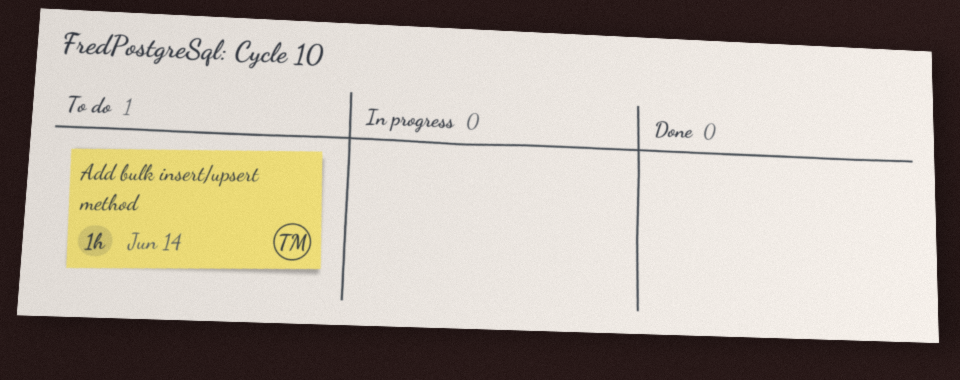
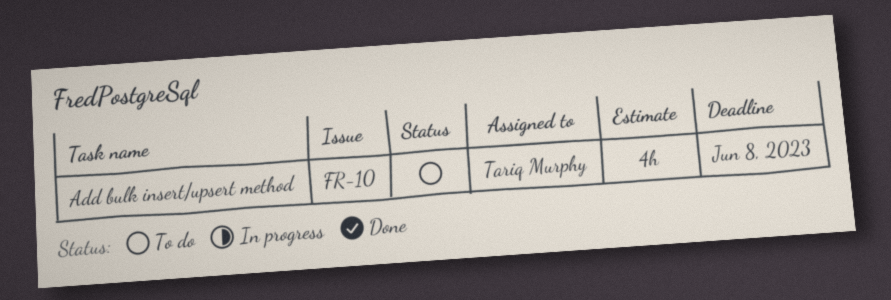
Add bulk insert/upsert method, estimate: 1h -> 4h
Add bulk insert/upsert method, due: Jun 14 -> Jun 8

